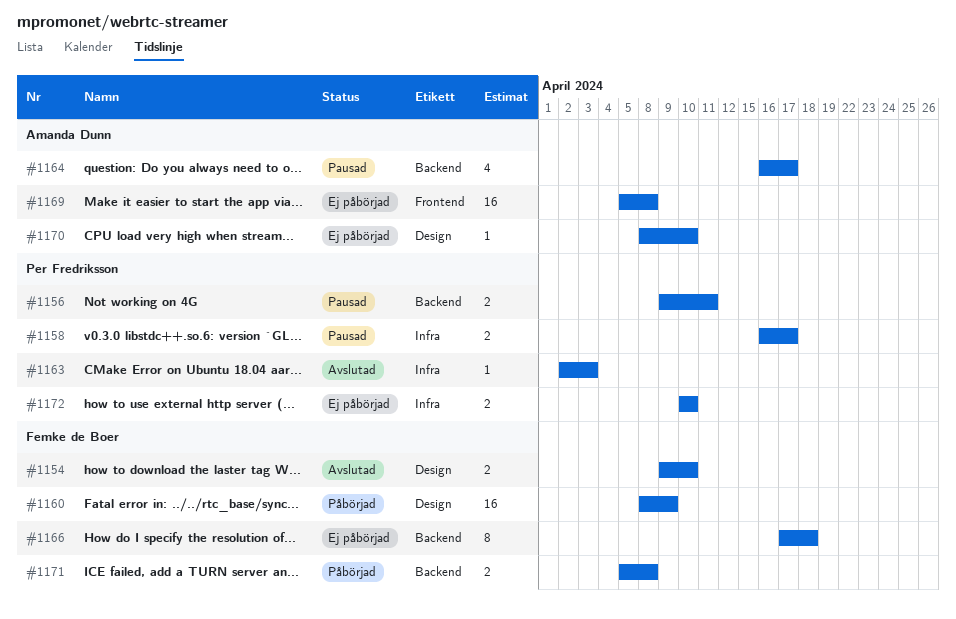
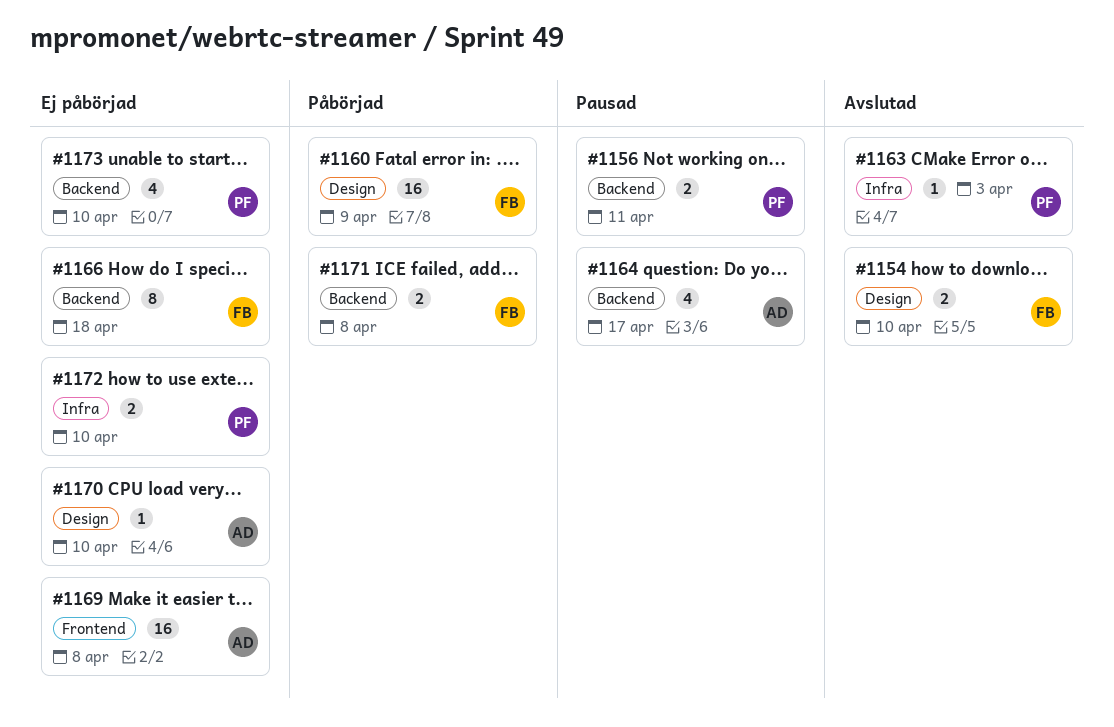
#1158: present -> none
#1173: none -> present

